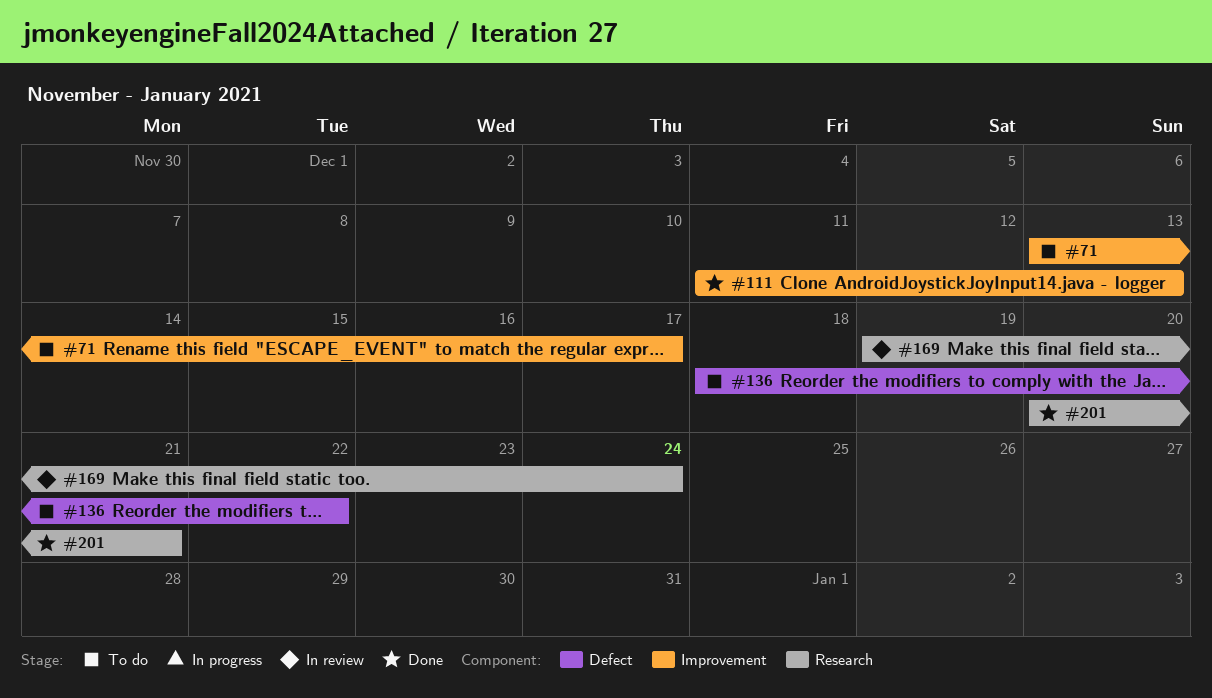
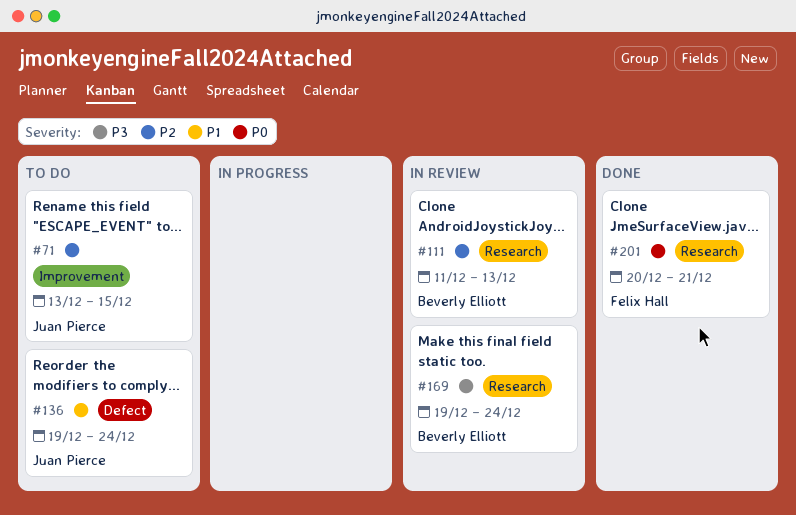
#71, due: Dec 17 -> Dec 15
#111, status: Done -> In review
#111, label: Improvement -> Research
#136, start: Dec 18 -> Dec 19
#136, due: Dec 22 -> Dec 24

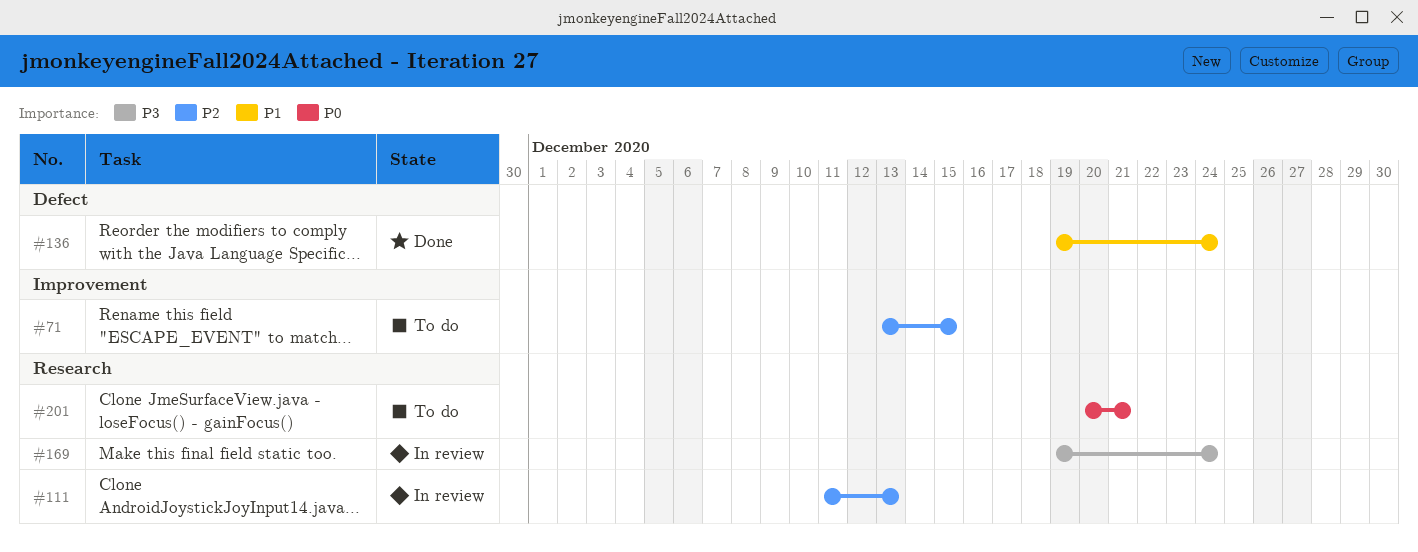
#136, status: To do -> Done
#201, status: Done -> To do

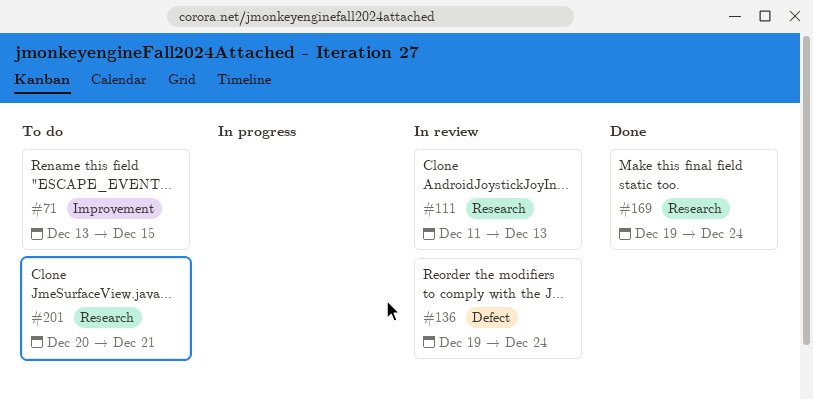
#136, status: Done -> In review
#169, status: In review -> Done

